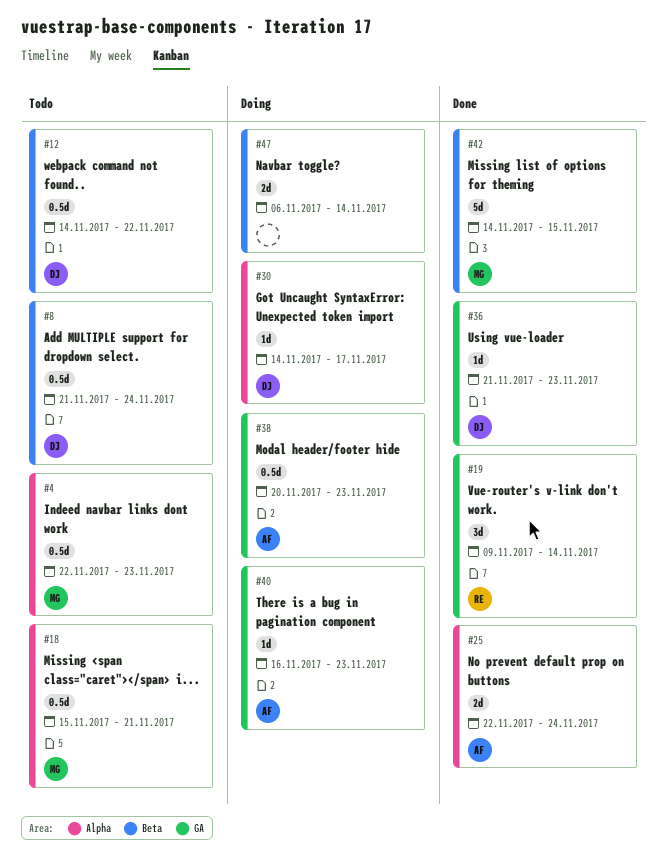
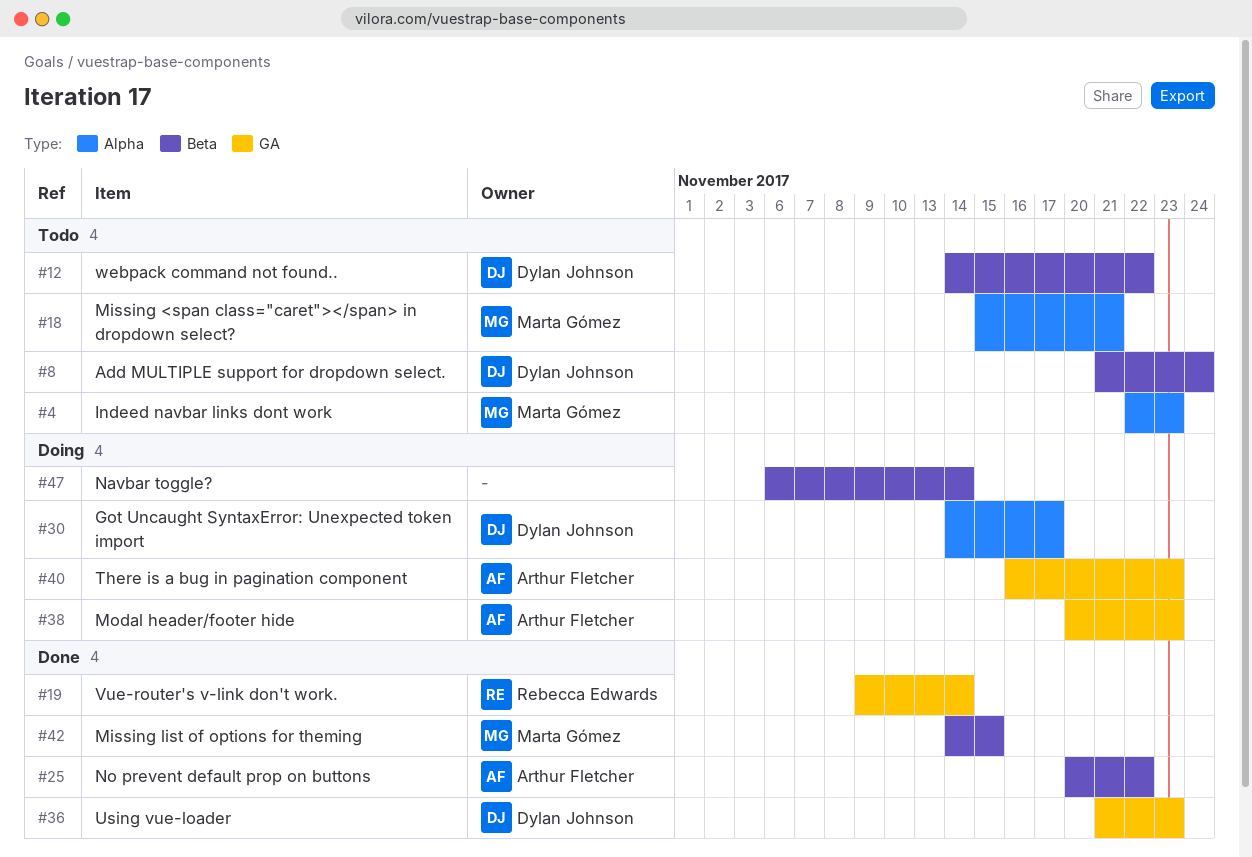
#25, label: Alpha -> Beta
#25, start: Nov 22 -> Nov 20
#25, due: Nov 24 -> Nov 22

